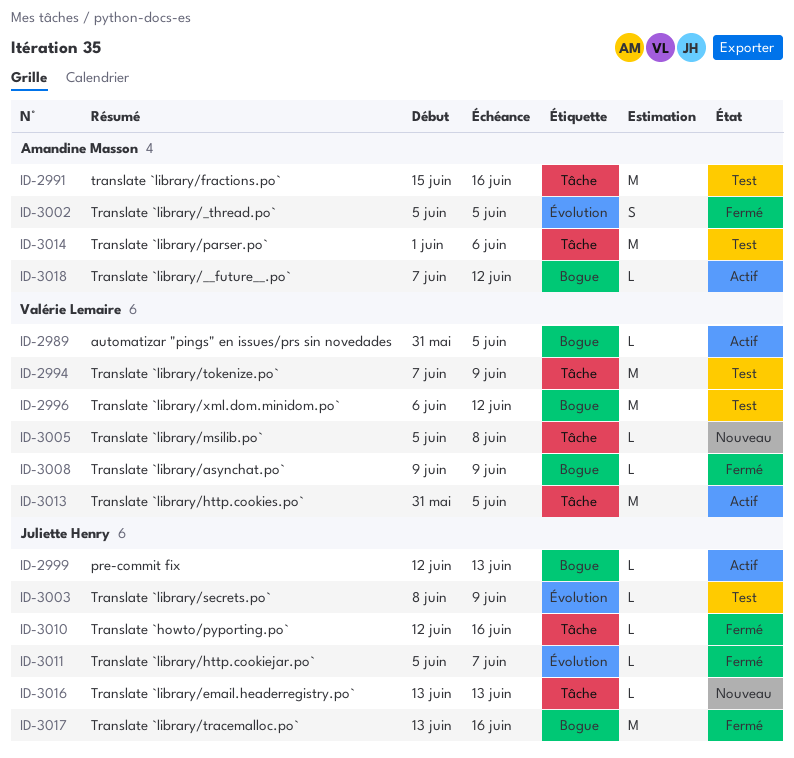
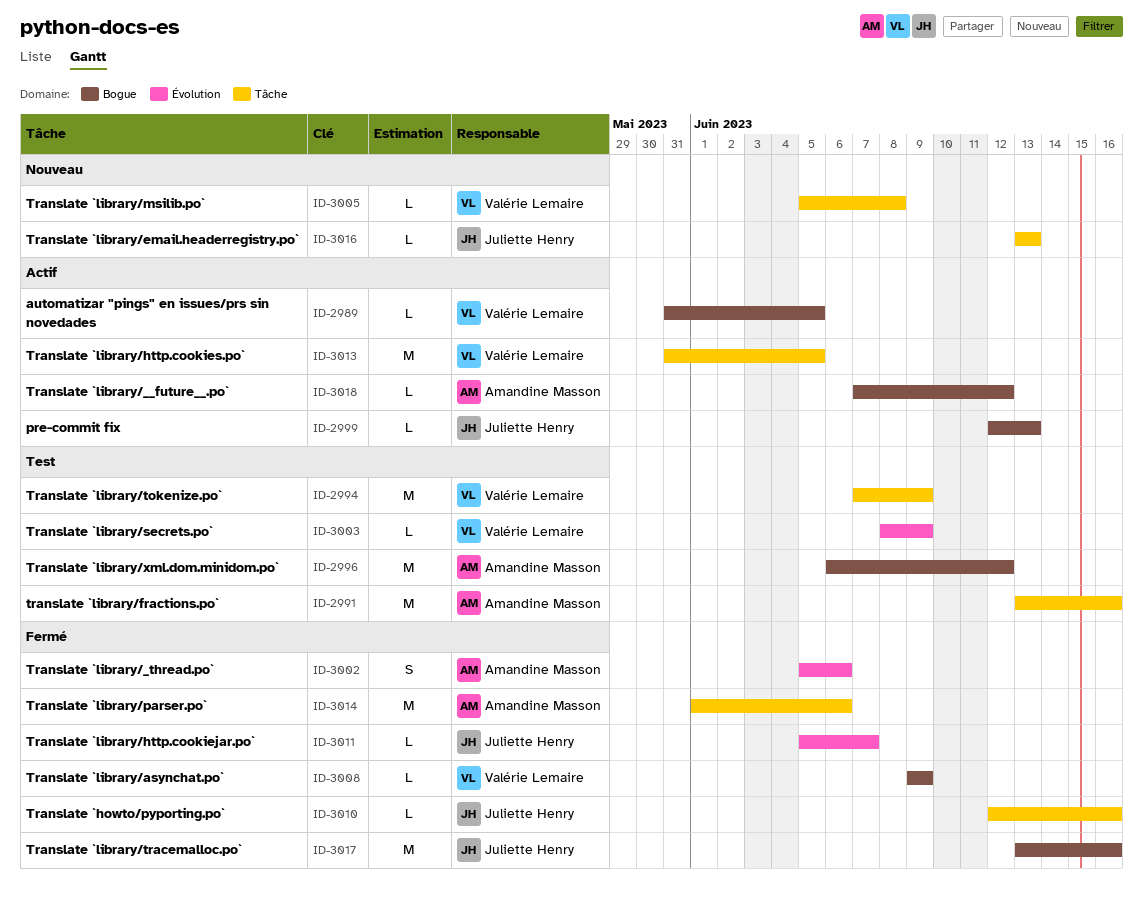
ID-2991, start: Jun 15 -> Jun 13
ID-2996, owner: Valérie Lemaire -> Amandine Masson
ID-3002, due: Jun 5 -> Jun 6
ID-3003, owner: Juliette Henry -> Valérie Lemaire
ID-3014, status: Test -> Fermé

